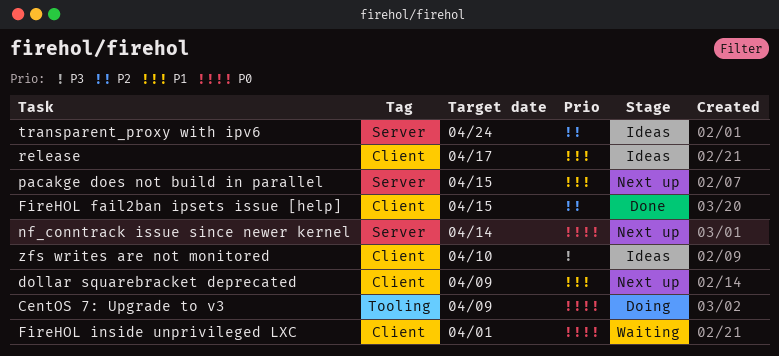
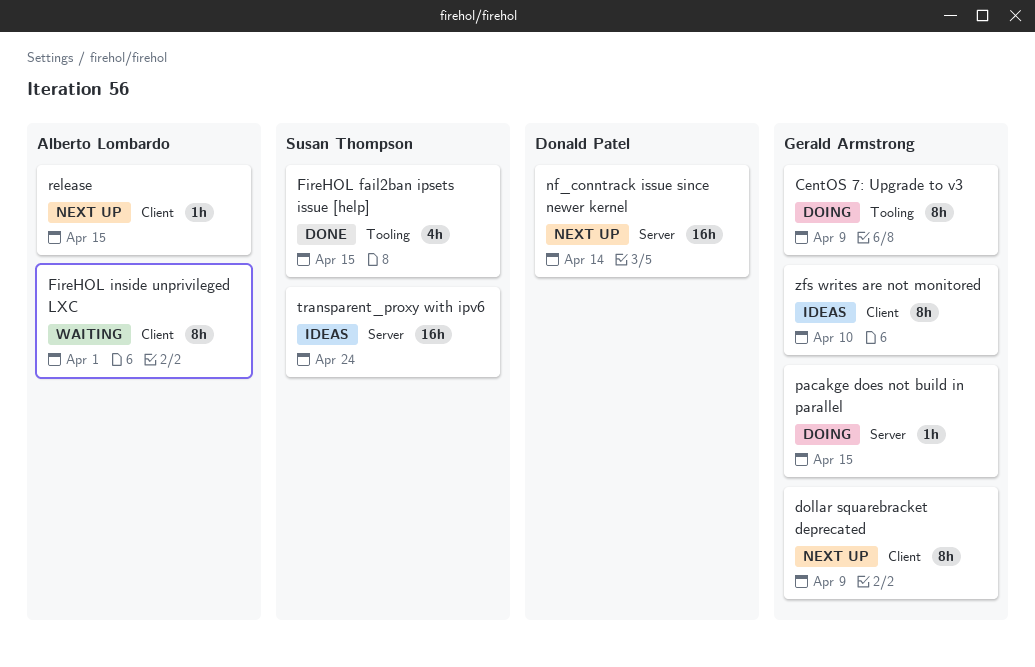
FireHOL fail2ban ipsets issue [help], label: Client -> Tooling
pacakge does not build in parallel, status: Next up -> Doing
release, status: Ideas -> Next up
release, due: Apr 17 -> Apr 15

